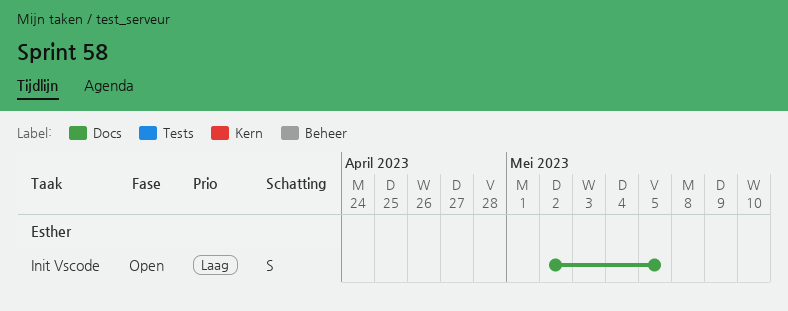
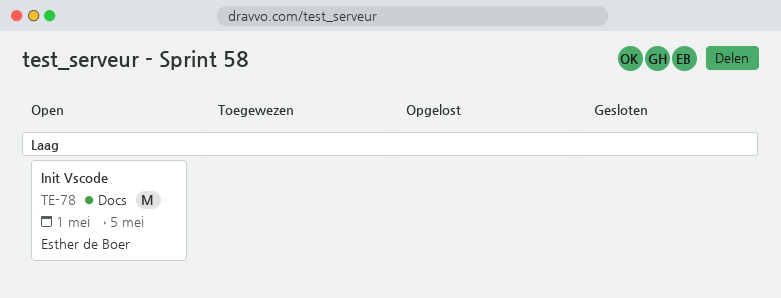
Init Vscode, estimate: S -> M
Init Vscode, start: May 2 -> May 1

